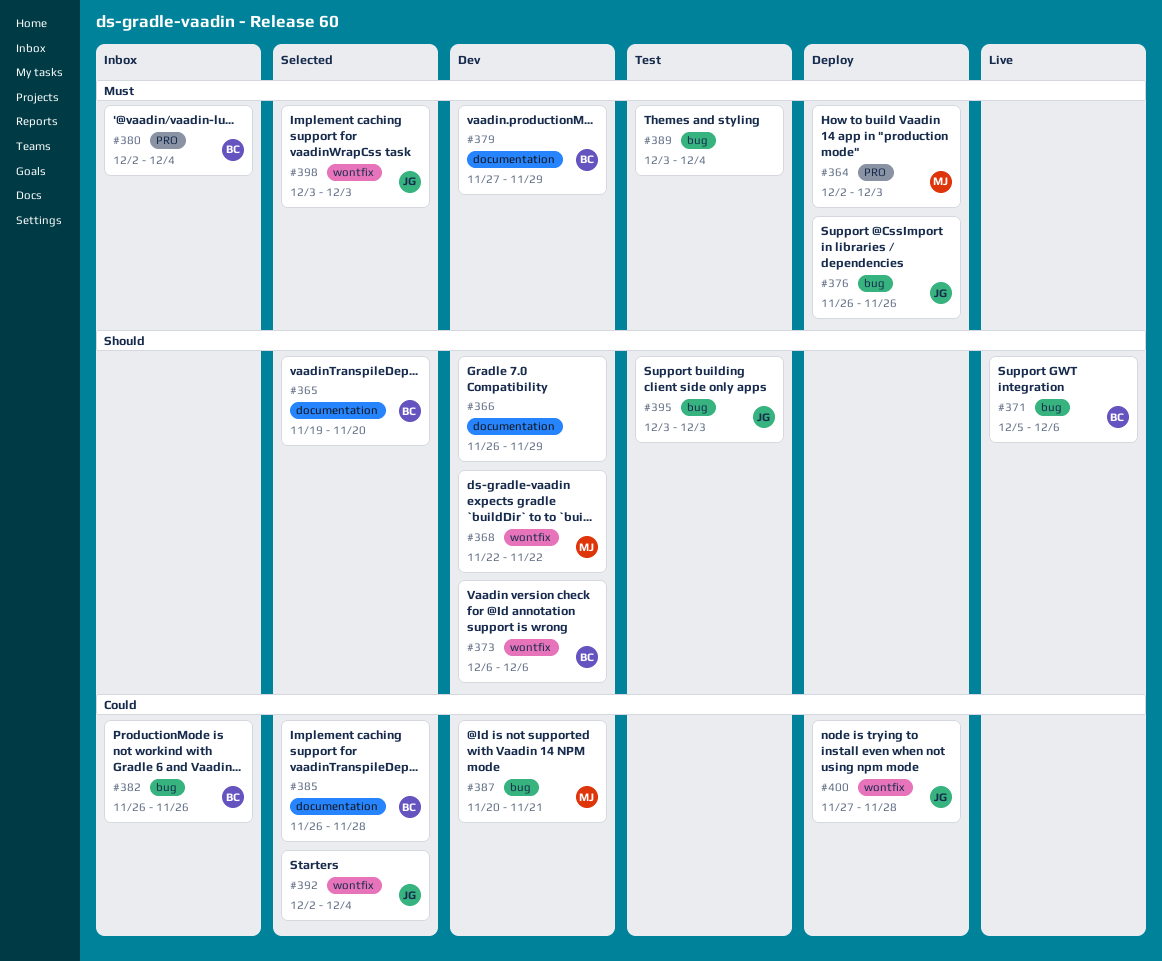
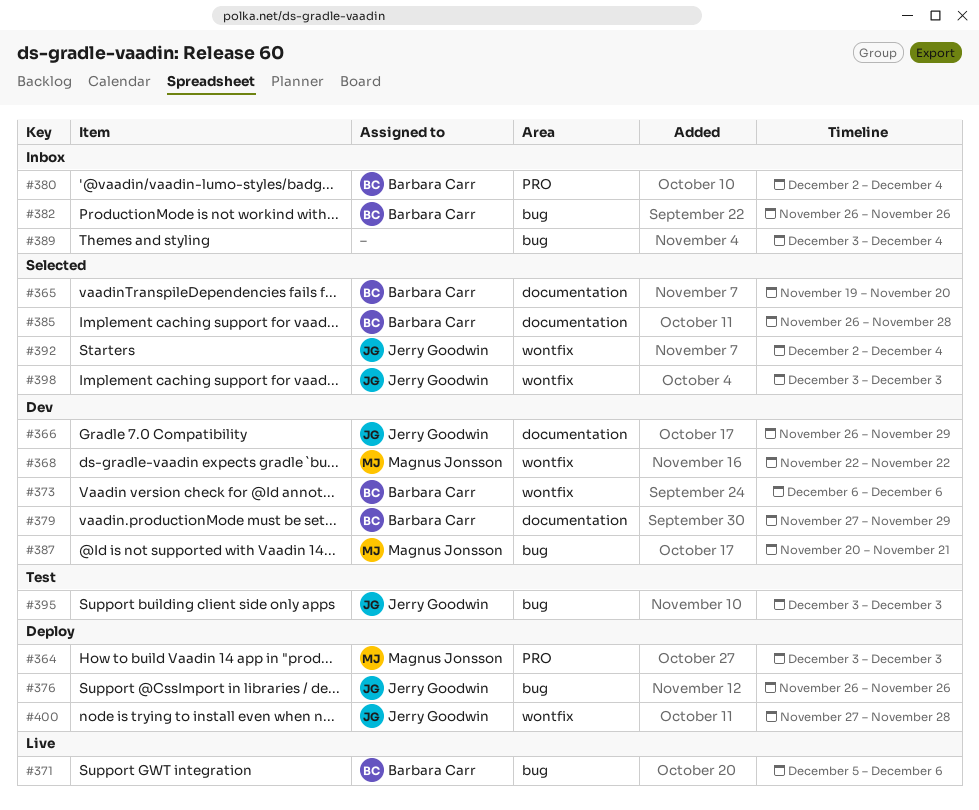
#364, start: Dec 2 -> Dec 3
#366, owner: none -> Jerry Goodwin
#389, status: Test -> Inbox

